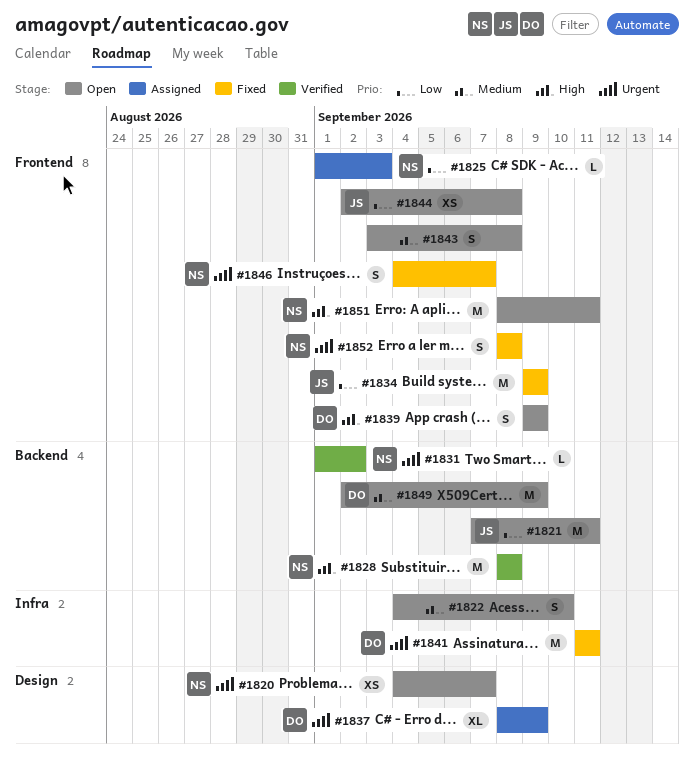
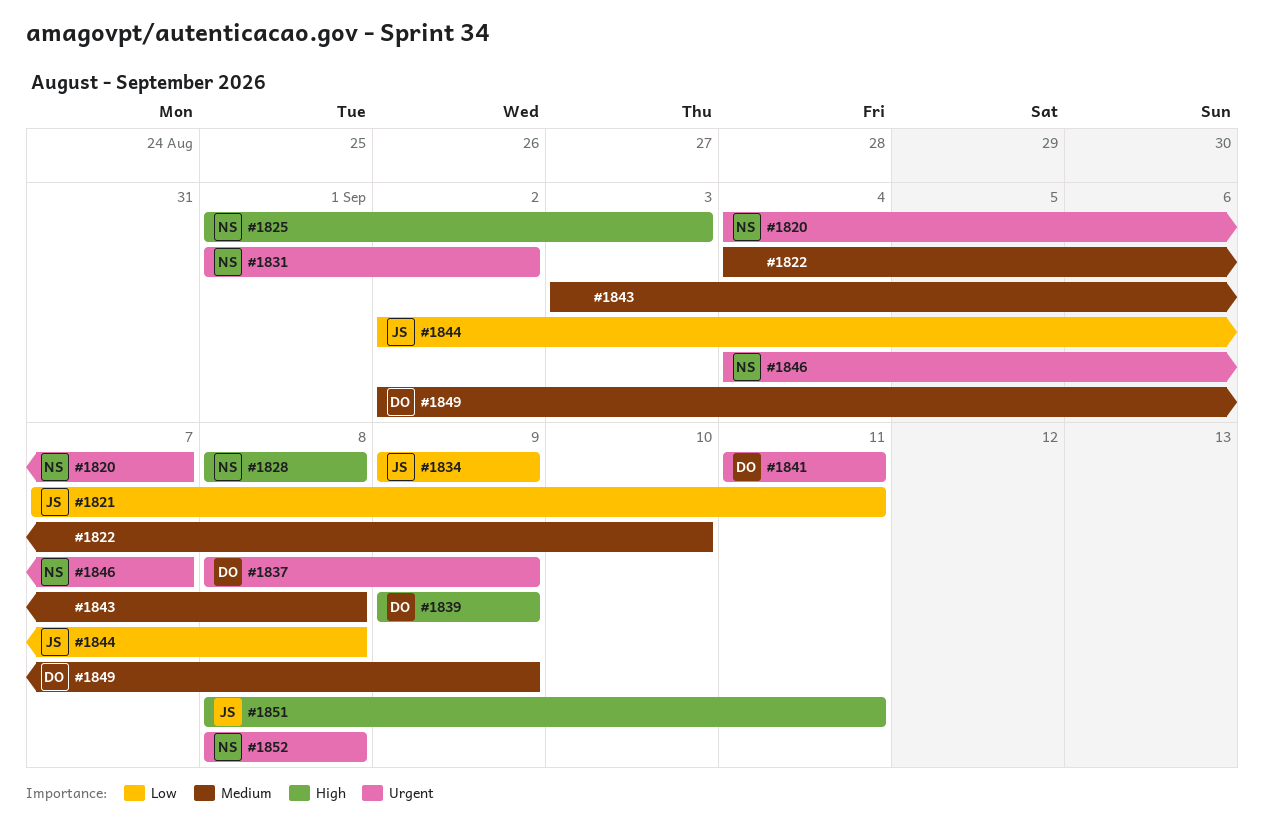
#1825, priority: Low -> High
#1851, owner: NS -> JS

